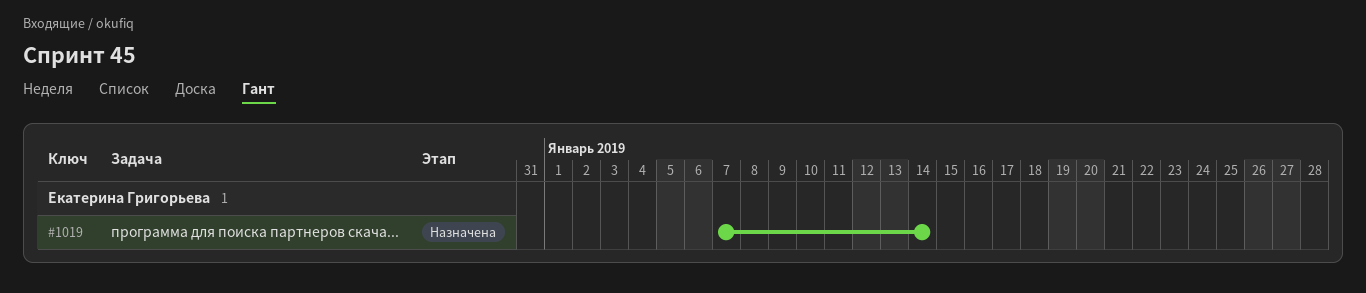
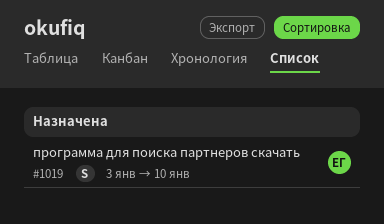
#1019, start: Jan 7 -> Jan 3
#1019, due: Jan 14 -> Jan 10

